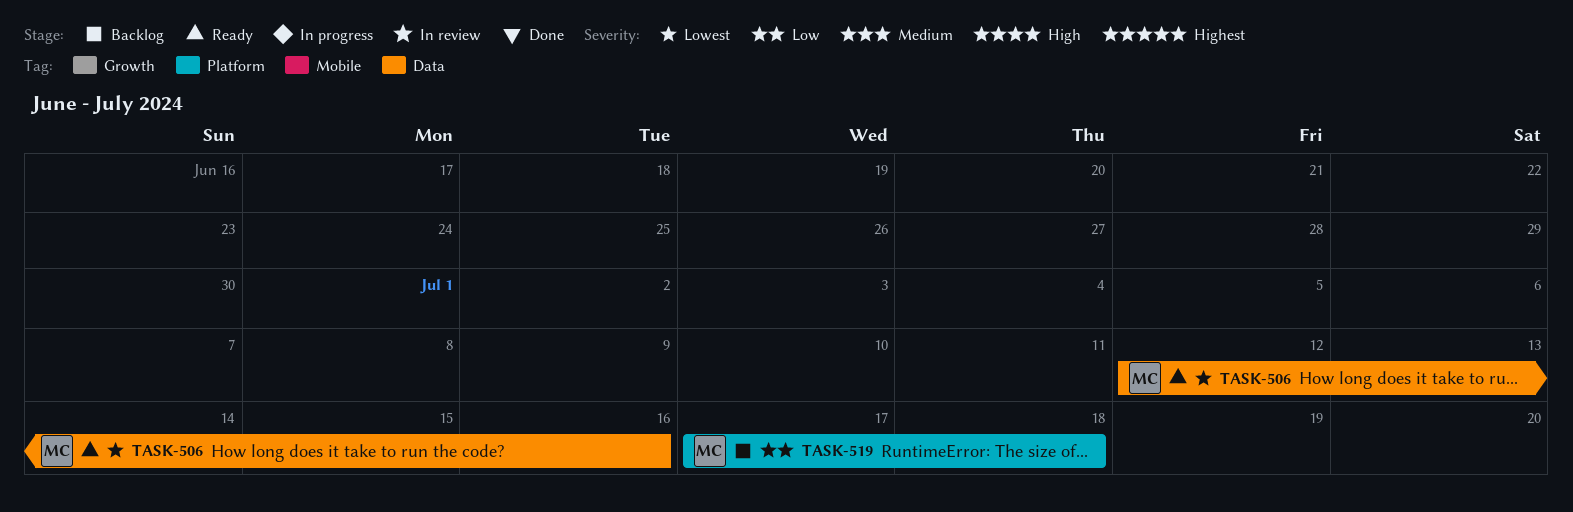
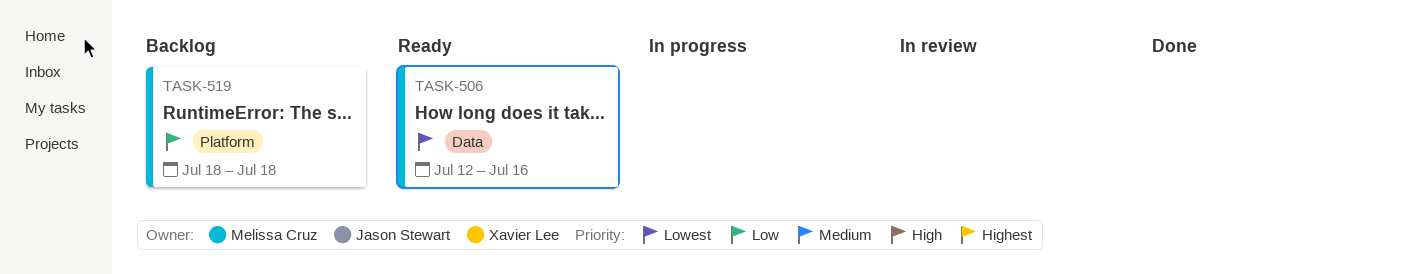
TASK-519, start: Jul 17 -> Jul 18

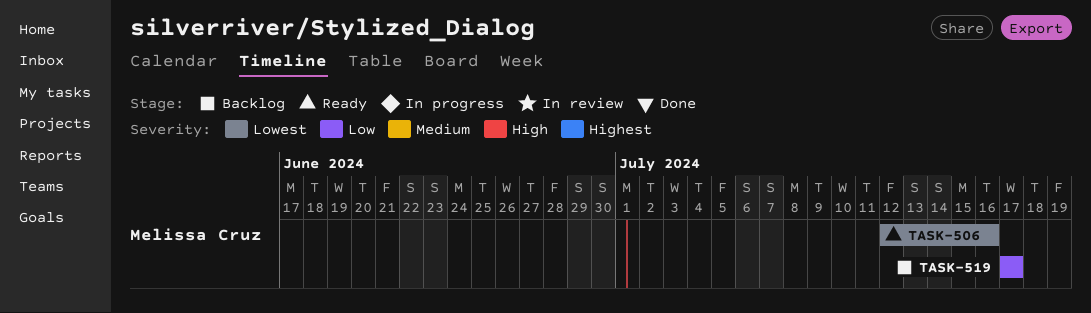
TASK-519, start: Jul 18 -> Jul 17
TASK-519, due: Jul 18 -> Jul 17

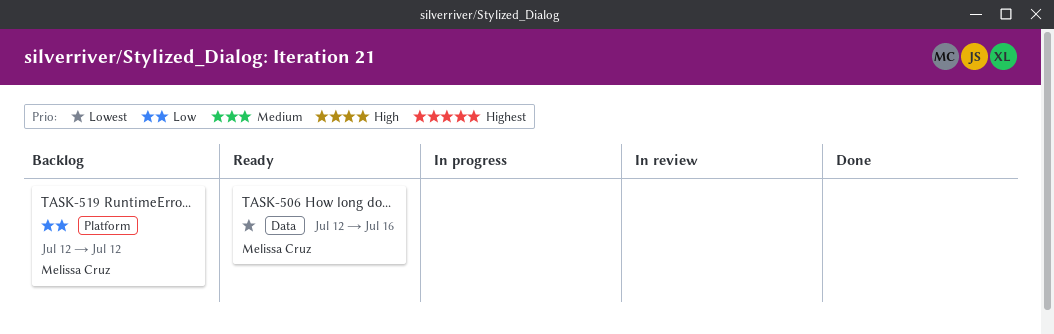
TASK-519, start: Jul 17 -> Jul 12
TASK-519, due: Jul 17 -> Jul 12

